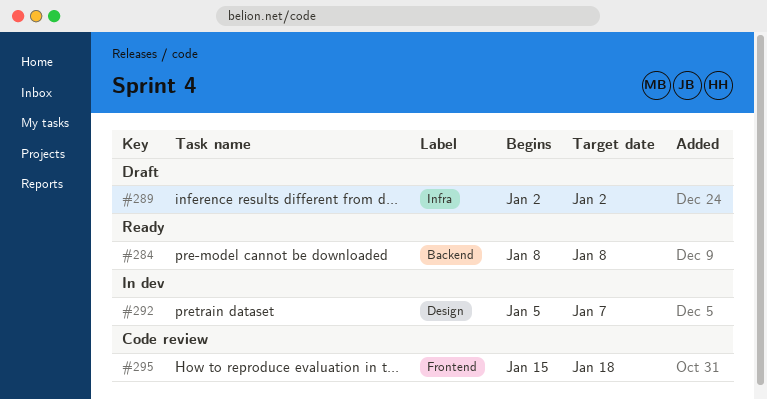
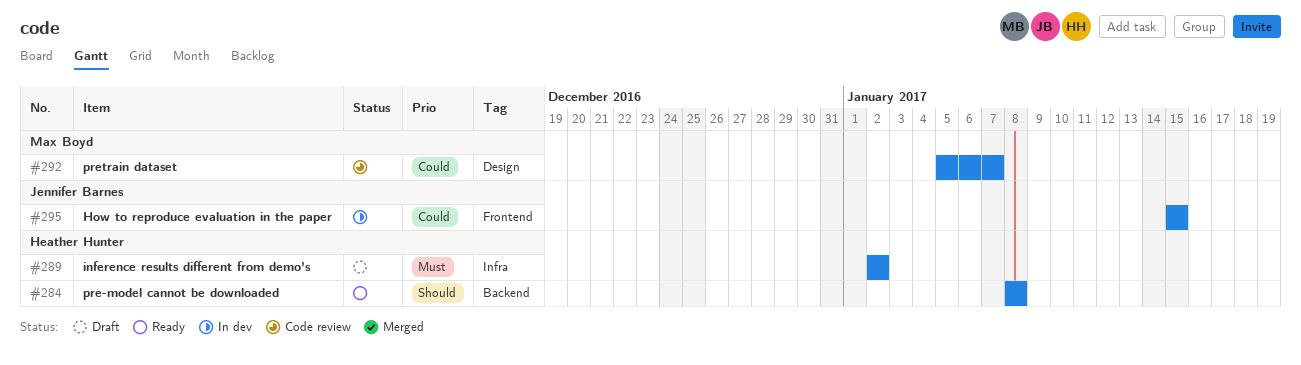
#292, status: In dev -> Code review
#295, status: Code review -> In dev
#295, due: Jan 18 -> Jan 15

